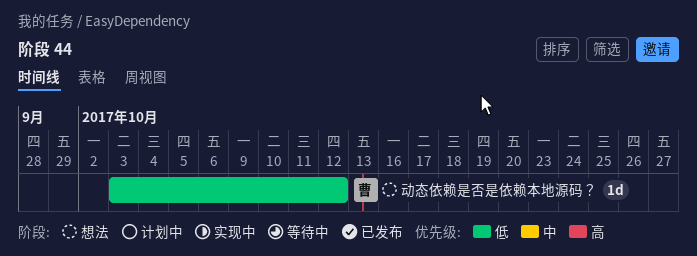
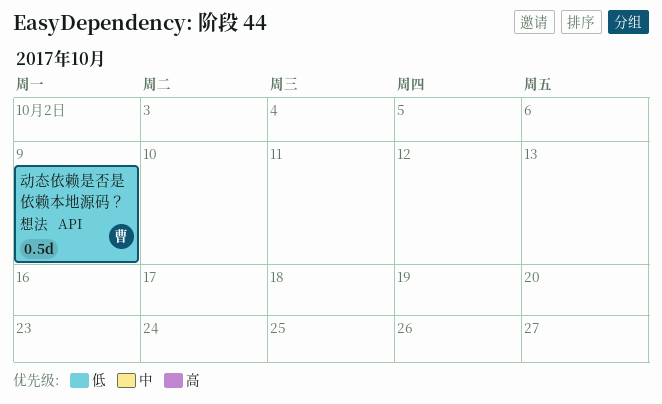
动态依赖是否是依赖本地源码？, estimate: 1d -> 0.5d
动态依赖是否是依赖本地源码？, due: Oct 12 -> Oct 9

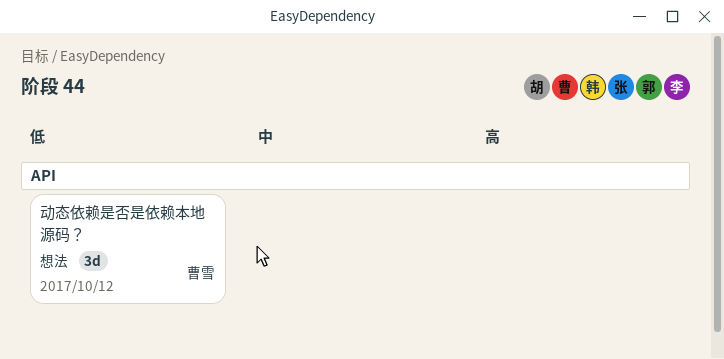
动态依赖是否是依赖本地源码？, estimate: 0.5d -> 3d
动态依赖是否是依赖本地源码？, due: Oct 9 -> Oct 12

